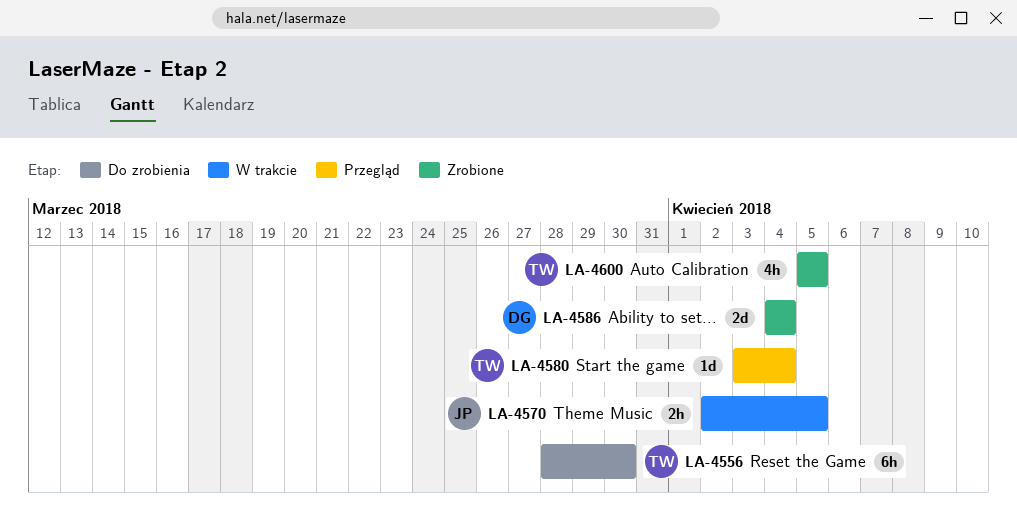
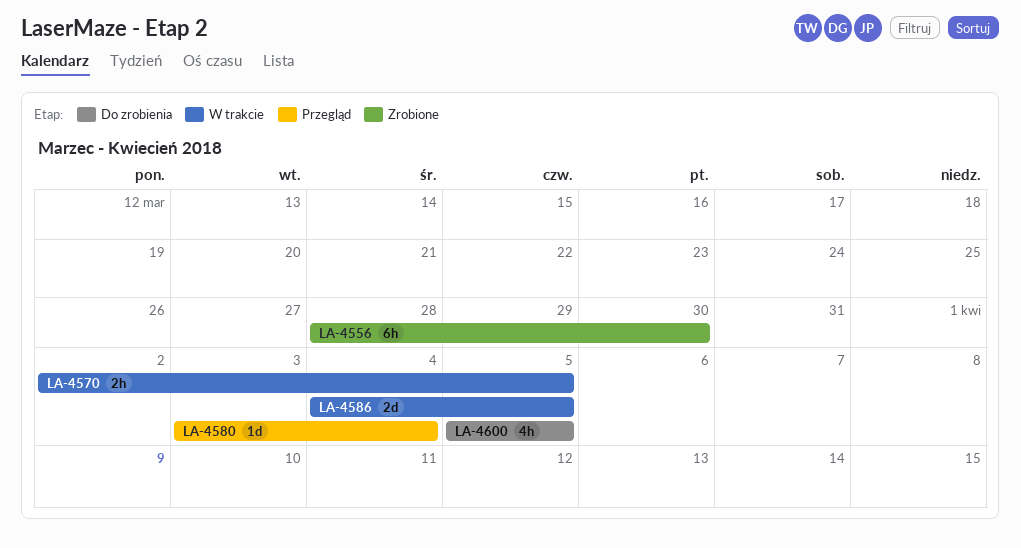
LA-4556, status: Do zrobienia -> Zrobione
LA-4586, status: Zrobione -> W trakcie
LA-4586, due: Apr 4 -> Apr 5
LA-4600, status: Zrobione -> Do zrobienia

